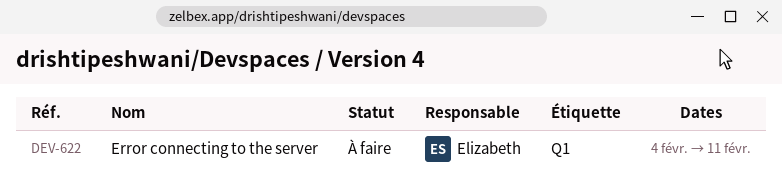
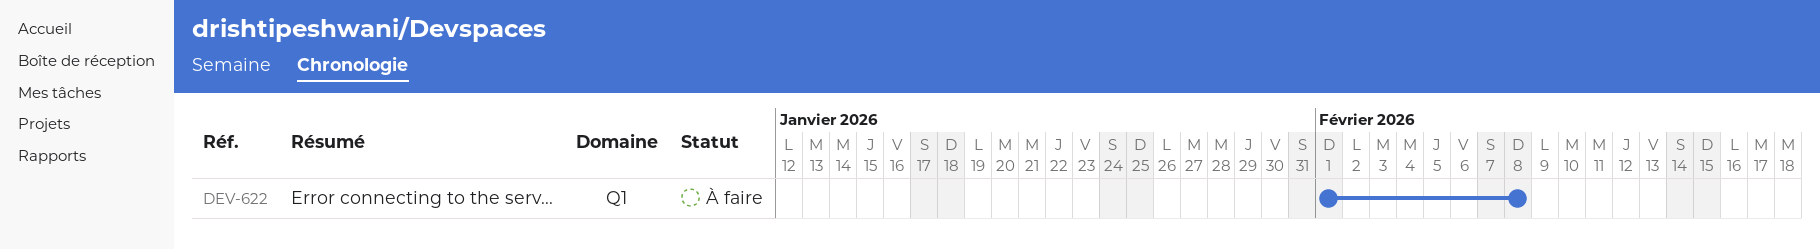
DEV-622, start: Feb 4 -> Feb 1
DEV-622, due: Feb 11 -> Feb 8

